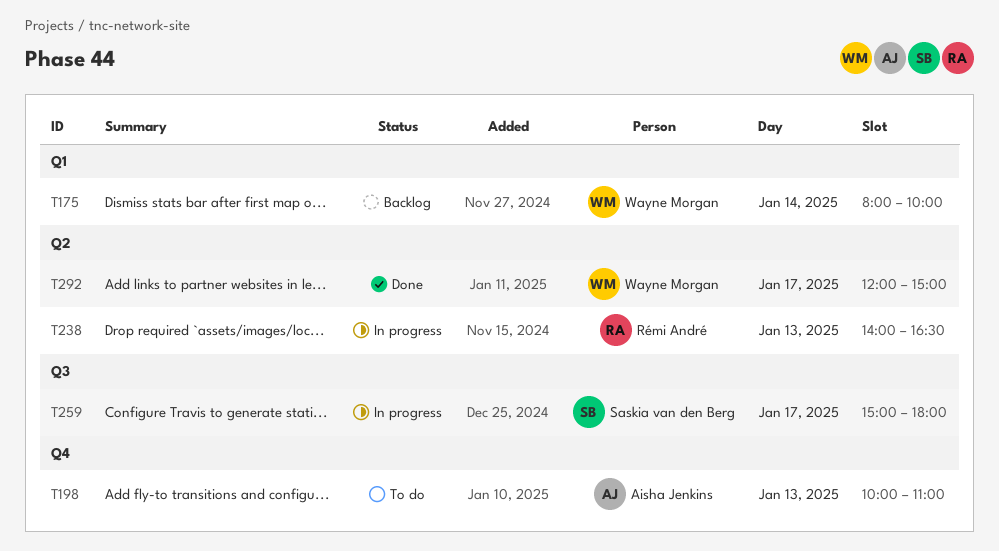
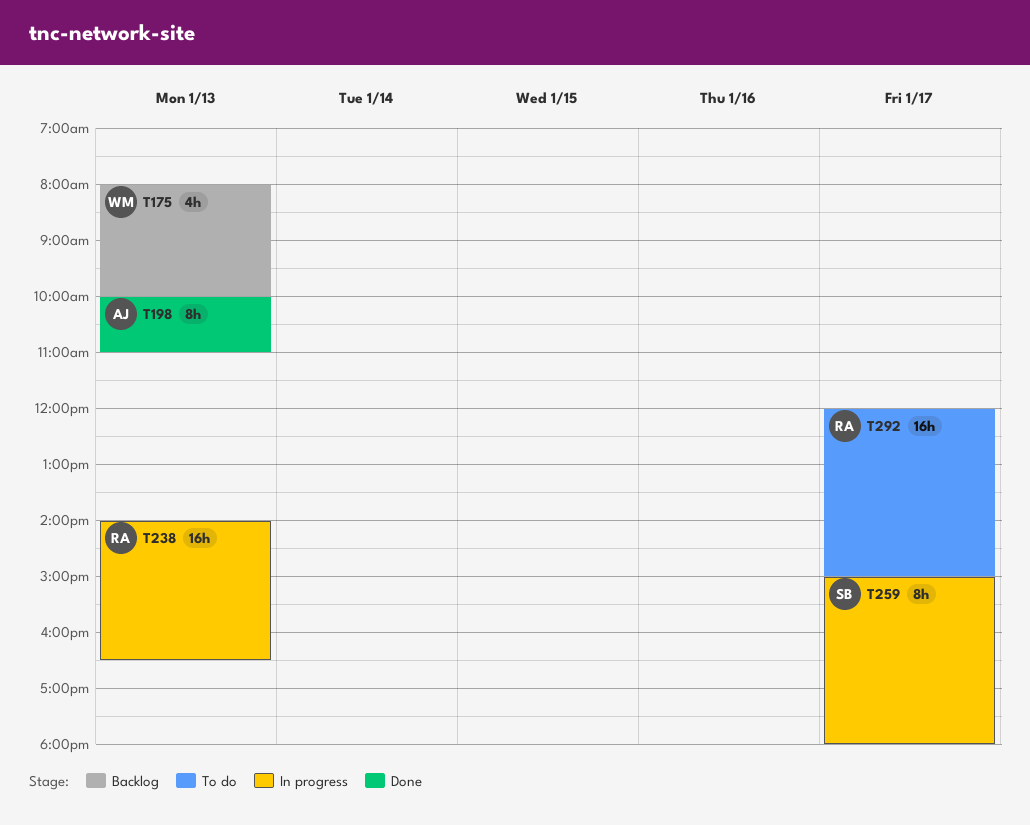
T175, day: Jan 14 -> Jan 13
T198, status: To do -> Done
T292, status: Done -> To do
T292, owner: Wayne Morgan -> Rémi André

